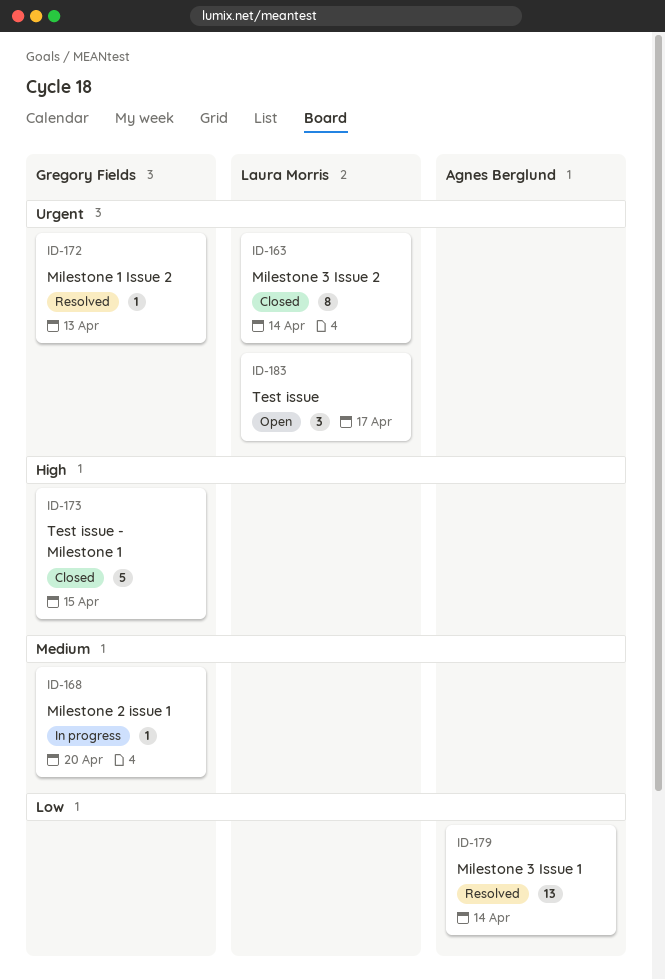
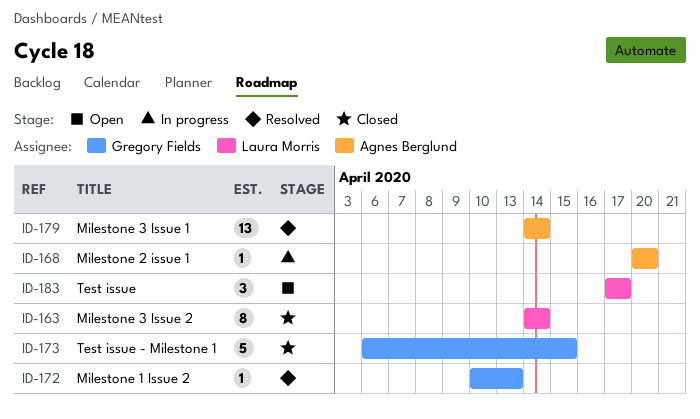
ID-168, owner: Gregory Fields -> Agnes Berglund

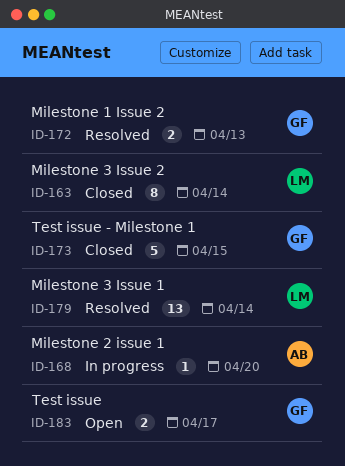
ID-172, estimate: 1 -> 2
ID-179, owner: Agnes Berglund -> Laura Morris
ID-183, owner: Laura Morris -> Gregory Fields
ID-183, estimate: 3 -> 2

